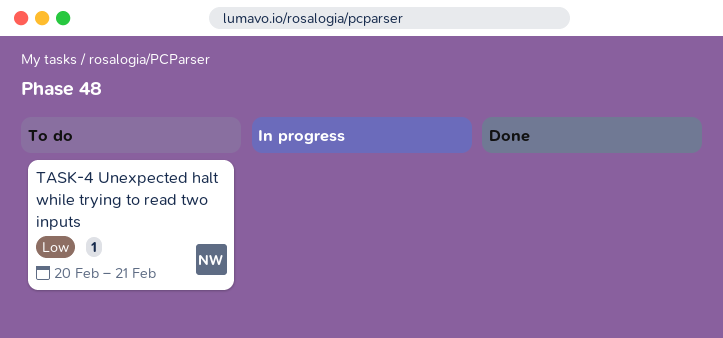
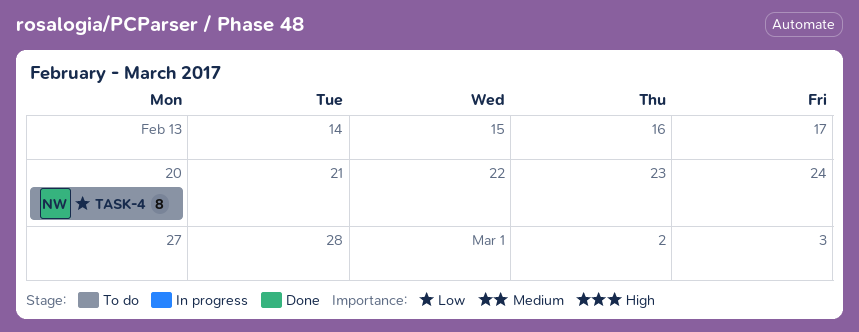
TASK-4, estimate: 1 -> 8
TASK-4, due: Feb 21 -> Feb 20

